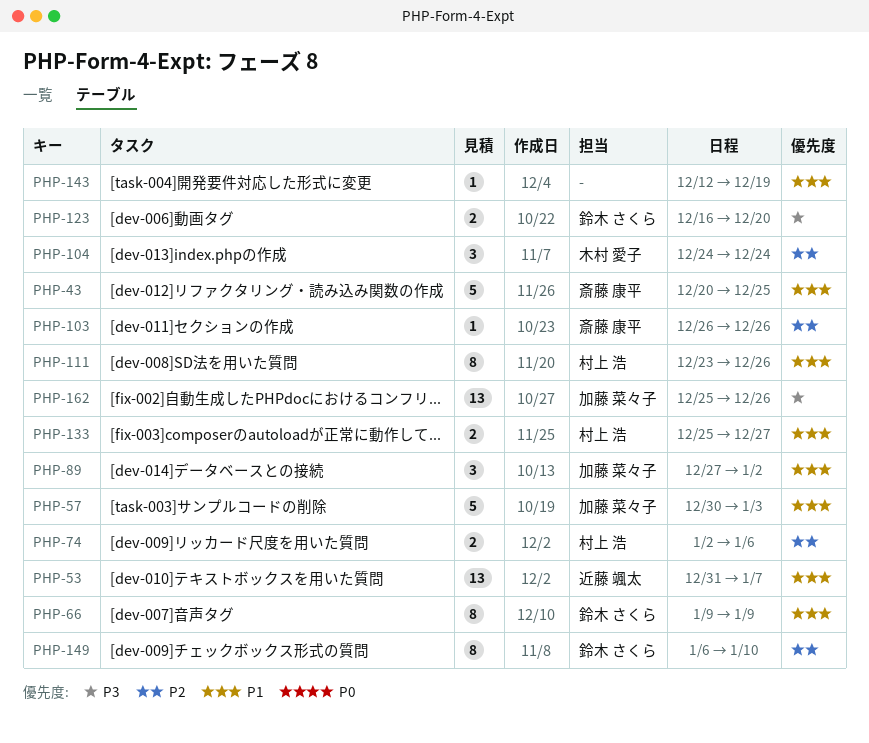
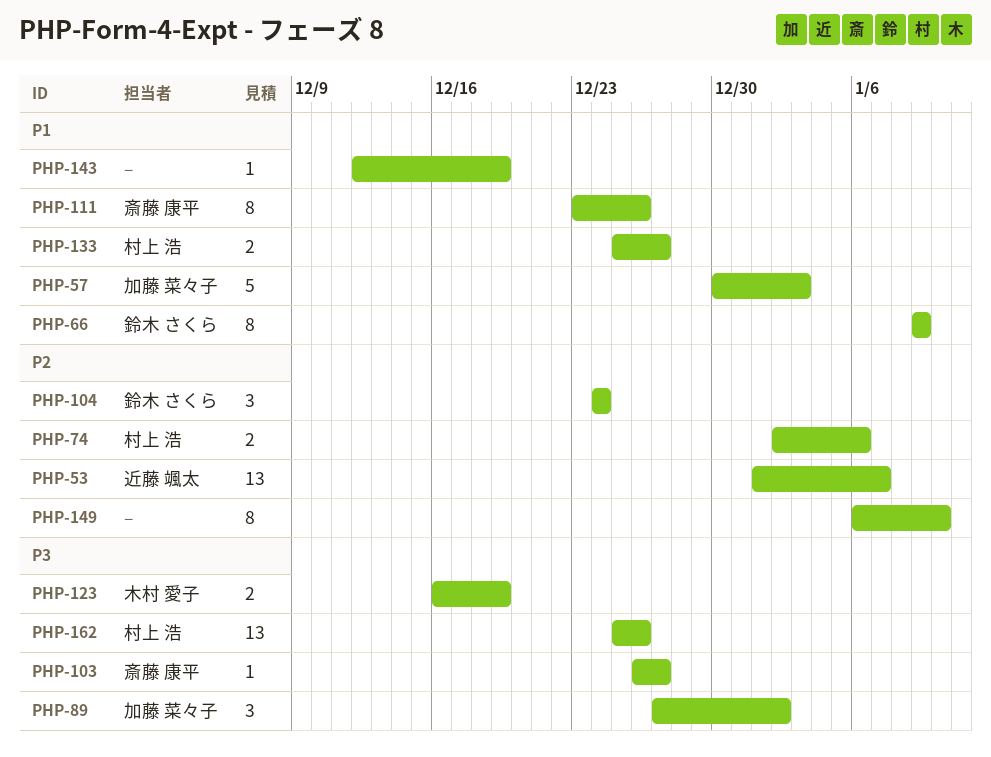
PHP-43: present -> none
PHP-53, priority: P1 -> P2
PHP-53, start: Dec 31 -> Jan 1
PHP-89, priority: P1 -> P3
PHP-103, priority: P2 -> P3
PHP-103, due: Dec 26 -> Dec 27
PHP-104, owner: 木村 愛子 -> 鈴木 さくら
PHP-111, owner: 村上 浩 -> 斎藤 康平
PHP-123, owner: 鈴木 さくら -> 木村 愛子
PHP-123, due: Dec 20 -> Dec 19
PHP-149, owner: 鈴木 さくら -> none
PHP-162, owner: 加藤 菜々子 -> 村上 浩

